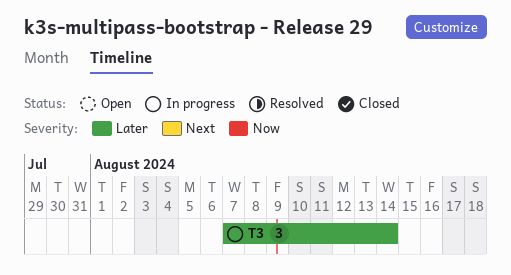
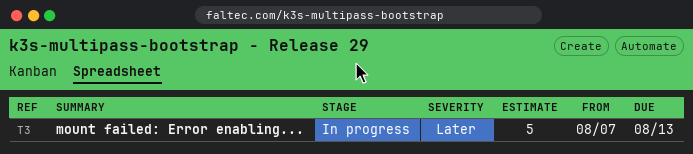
T3, estimate: 3 -> 5
T3, due: Aug 14 -> Aug 13

